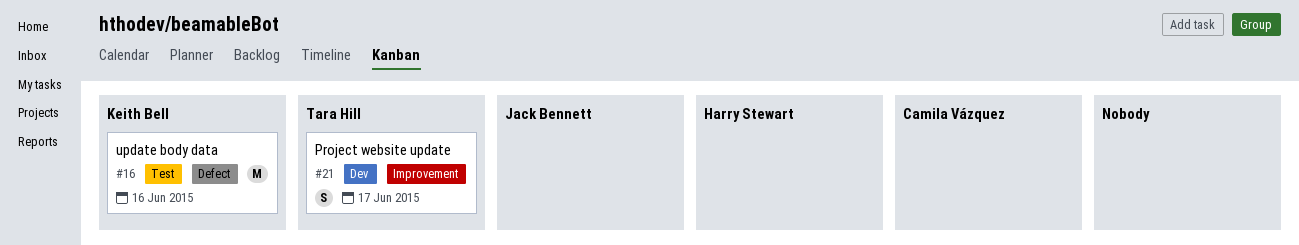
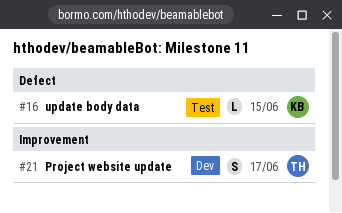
#16, estimate: M -> L
#16, due: Jun 16 -> Jun 15

